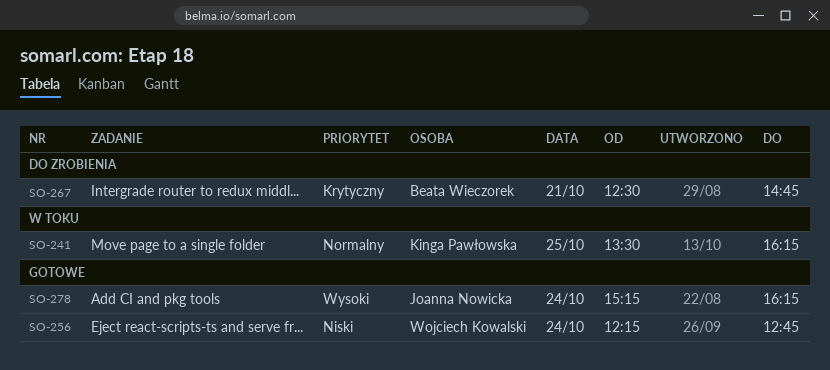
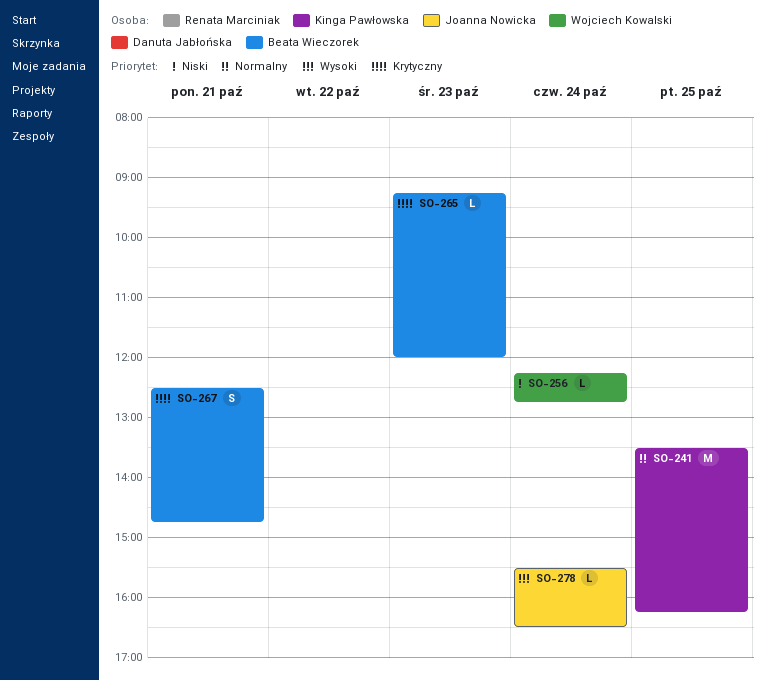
SO-265: none -> present
SO-278, begins: 15:15 -> 15:30
SO-278, ends: 16:15 -> 16:30

